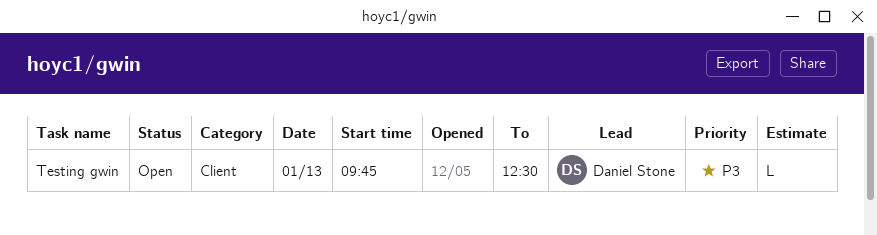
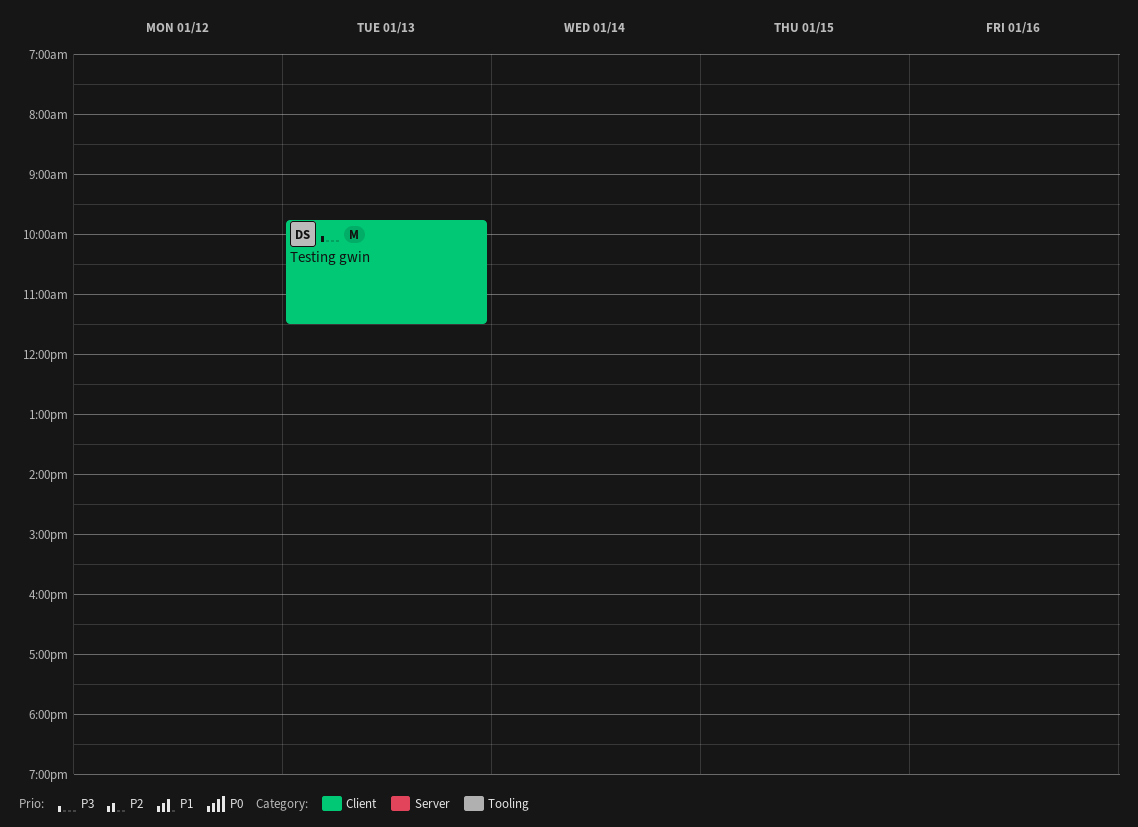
Testing gwin, estimate: L -> M
Testing gwin, ends: 12:30 -> 11:30

